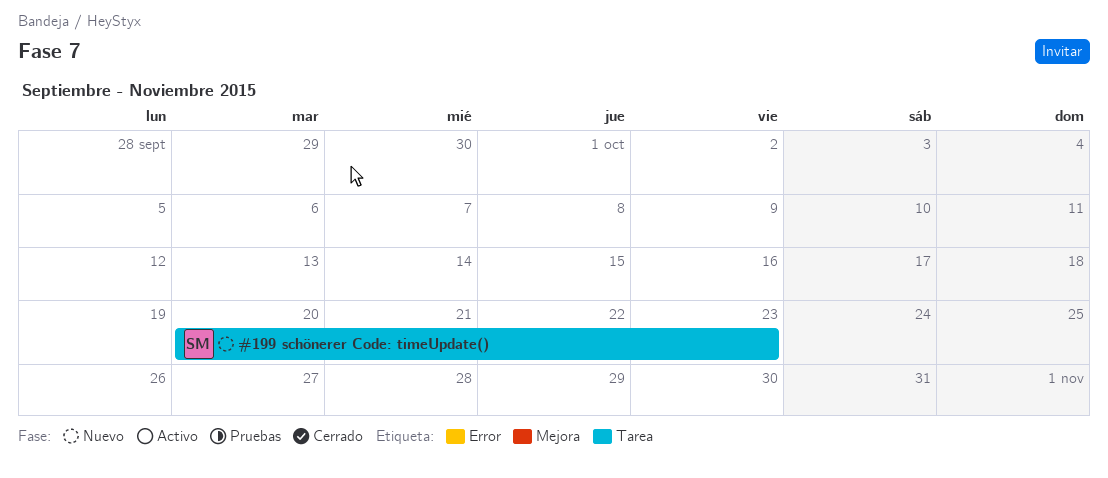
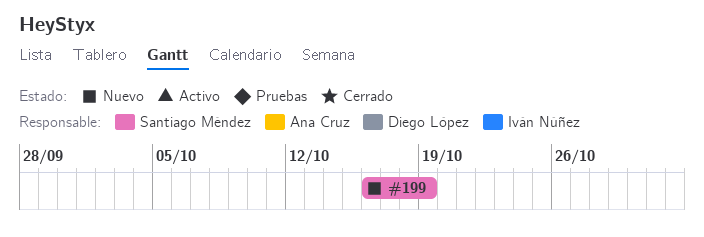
#199, start: Oct 20 -> Oct 16
#199, due: Oct 23 -> Oct 19

